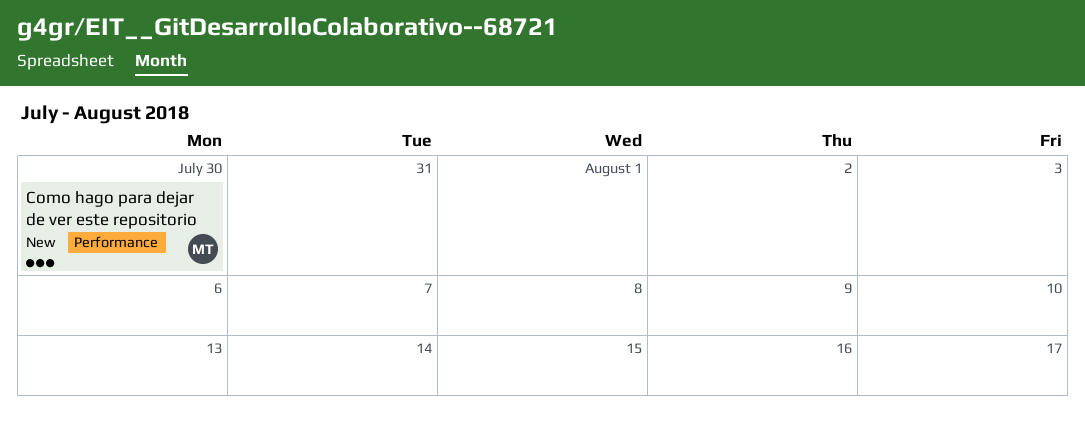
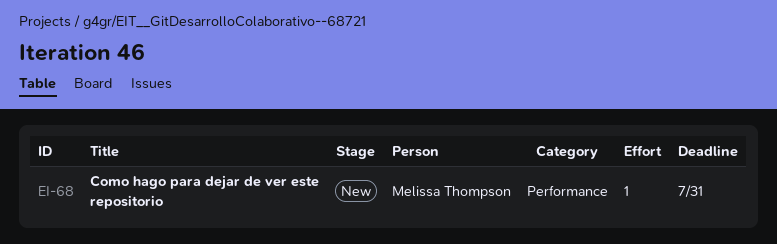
Como hago para dejar de ver este repositorio, estimate: 3 -> 1
Como hago para dejar de ver este repositorio, due: Jul 30 -> Jul 31

